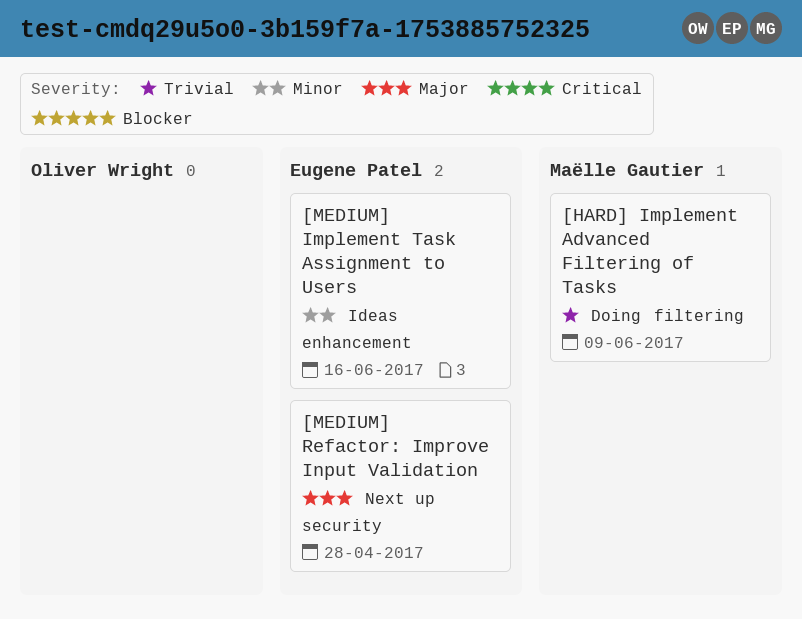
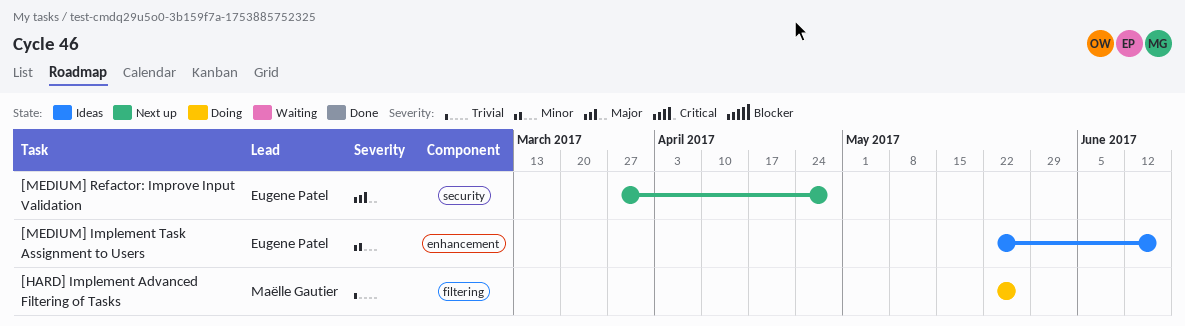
[HARD] Implement Advanced Filtering of Tasks, due: Jun 9 -> May 26

